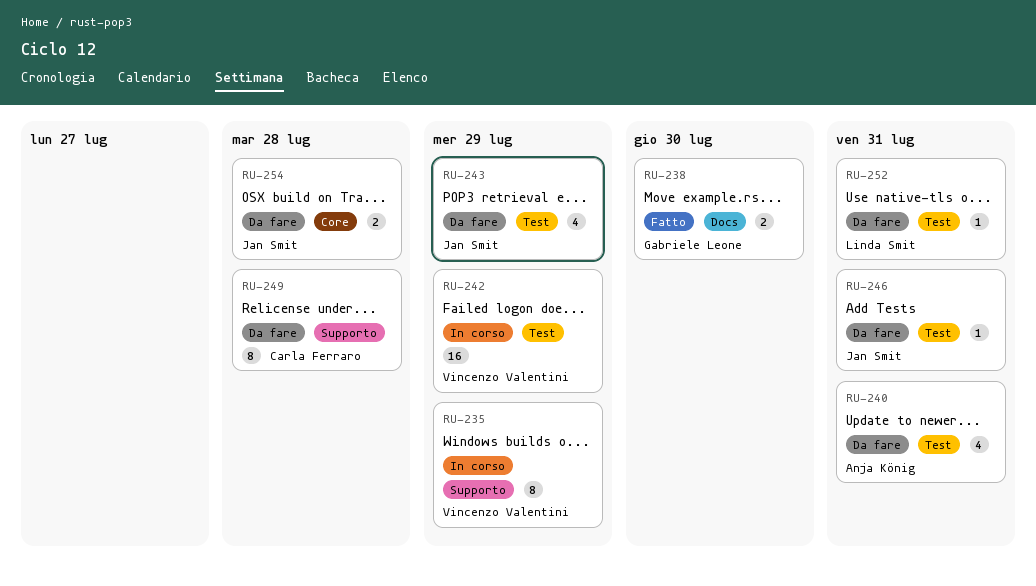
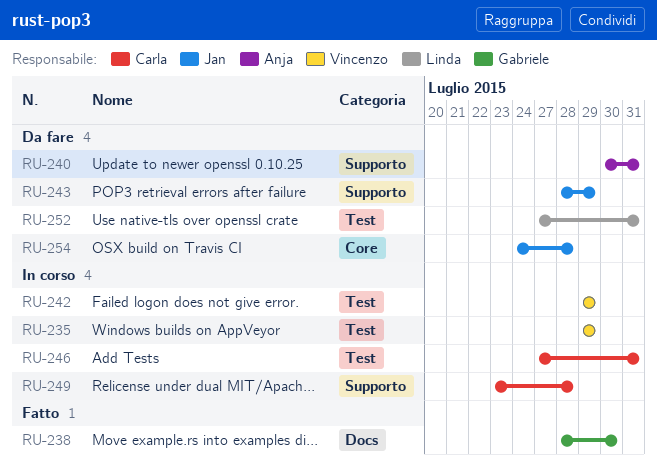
RU-235, label: Supporto -> Test
RU-240, label: Test -> Supporto
RU-243, label: Test -> Supporto
RU-246, status: Da fare -> In corso
RU-246, owner: Jan Smit -> Carla Ferraro
RU-249, status: Da fare -> In corso

